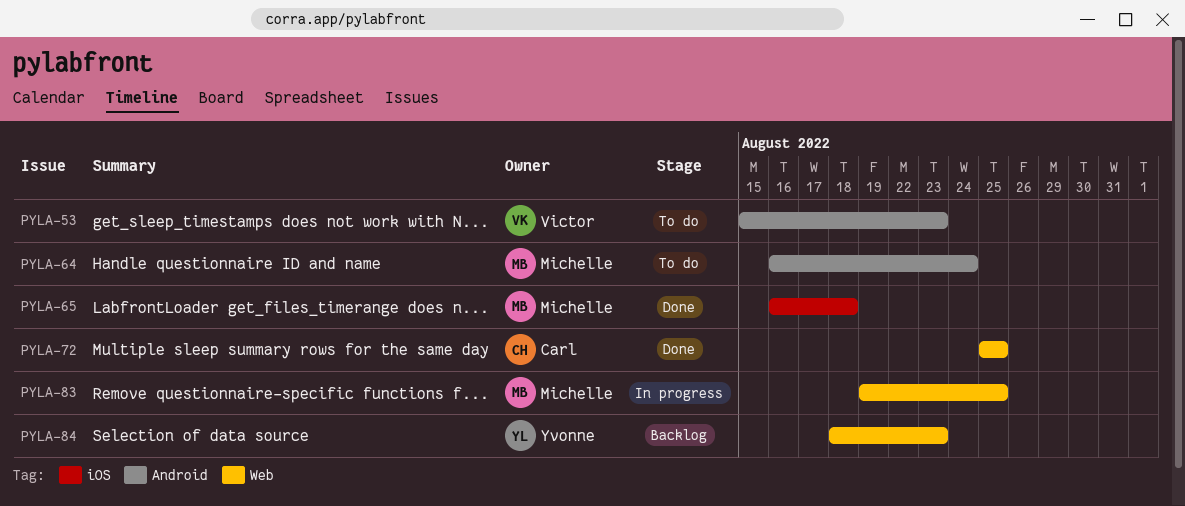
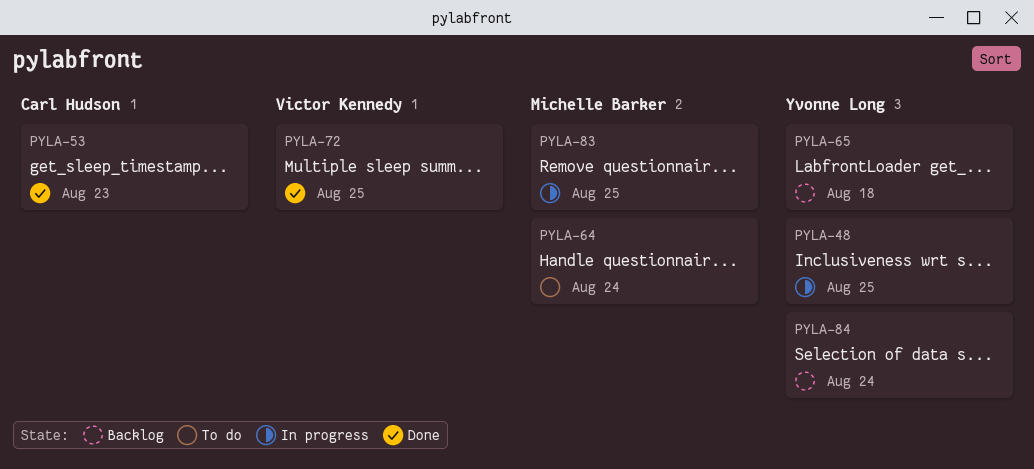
PYLA-48: none -> present
PYLA-53, status: To do -> Done
PYLA-53, owner: Victor Kennedy -> Carl Hudson
PYLA-65, status: Done -> Backlog
PYLA-65, owner: Michelle Barker -> Yvonne Long
PYLA-72, owner: Carl Hudson -> Victor Kennedy
PYLA-84, due: Aug 23 -> Aug 24

